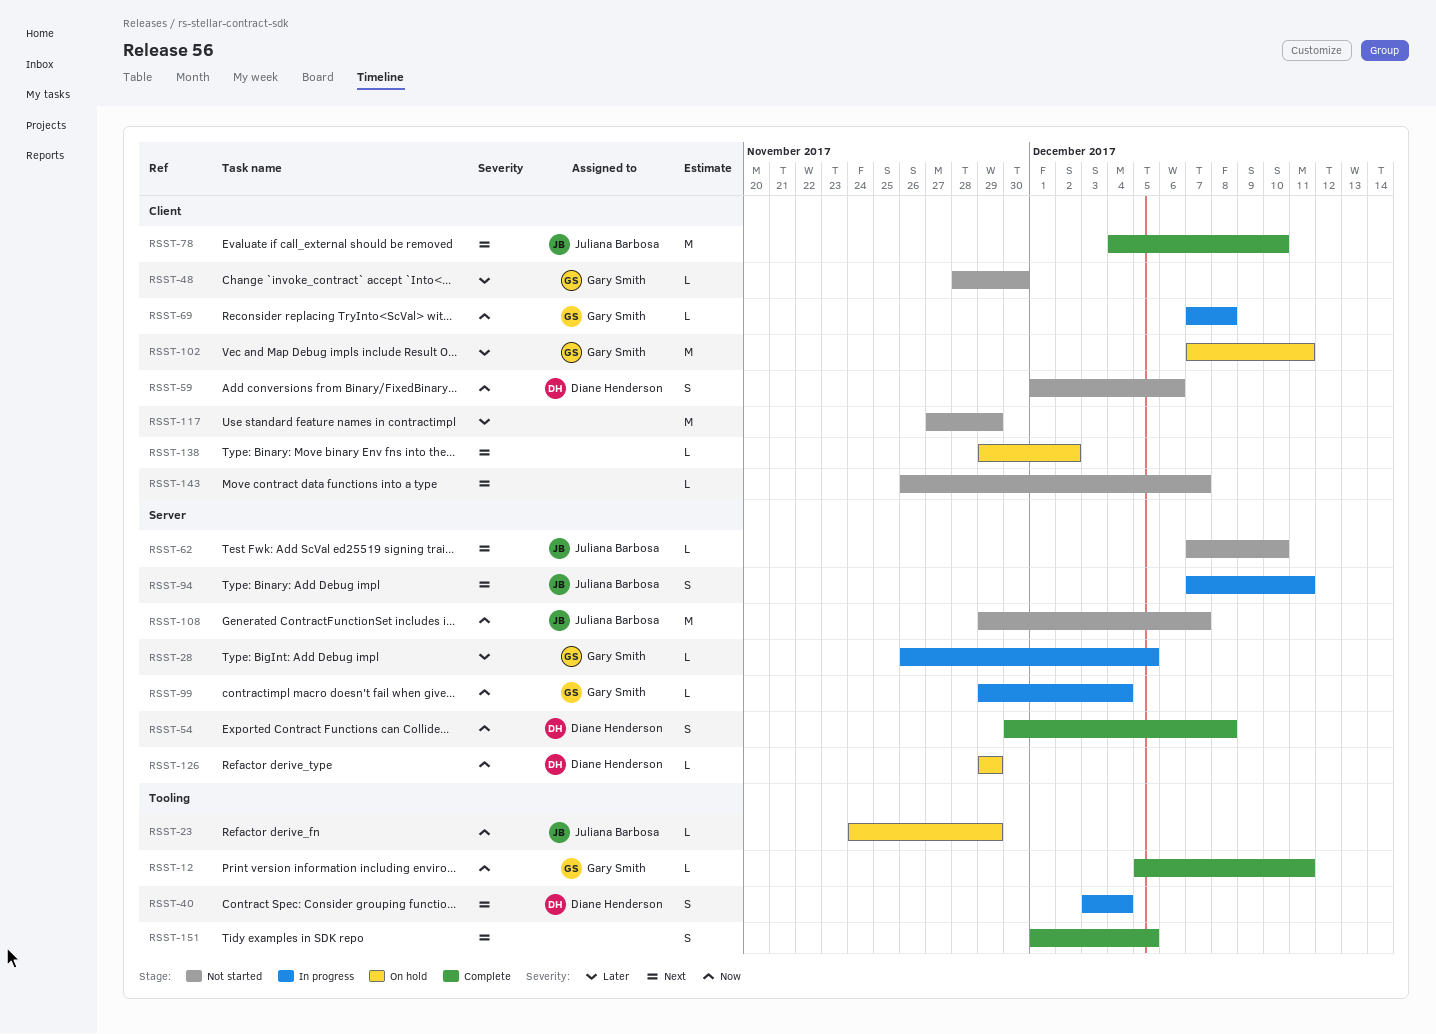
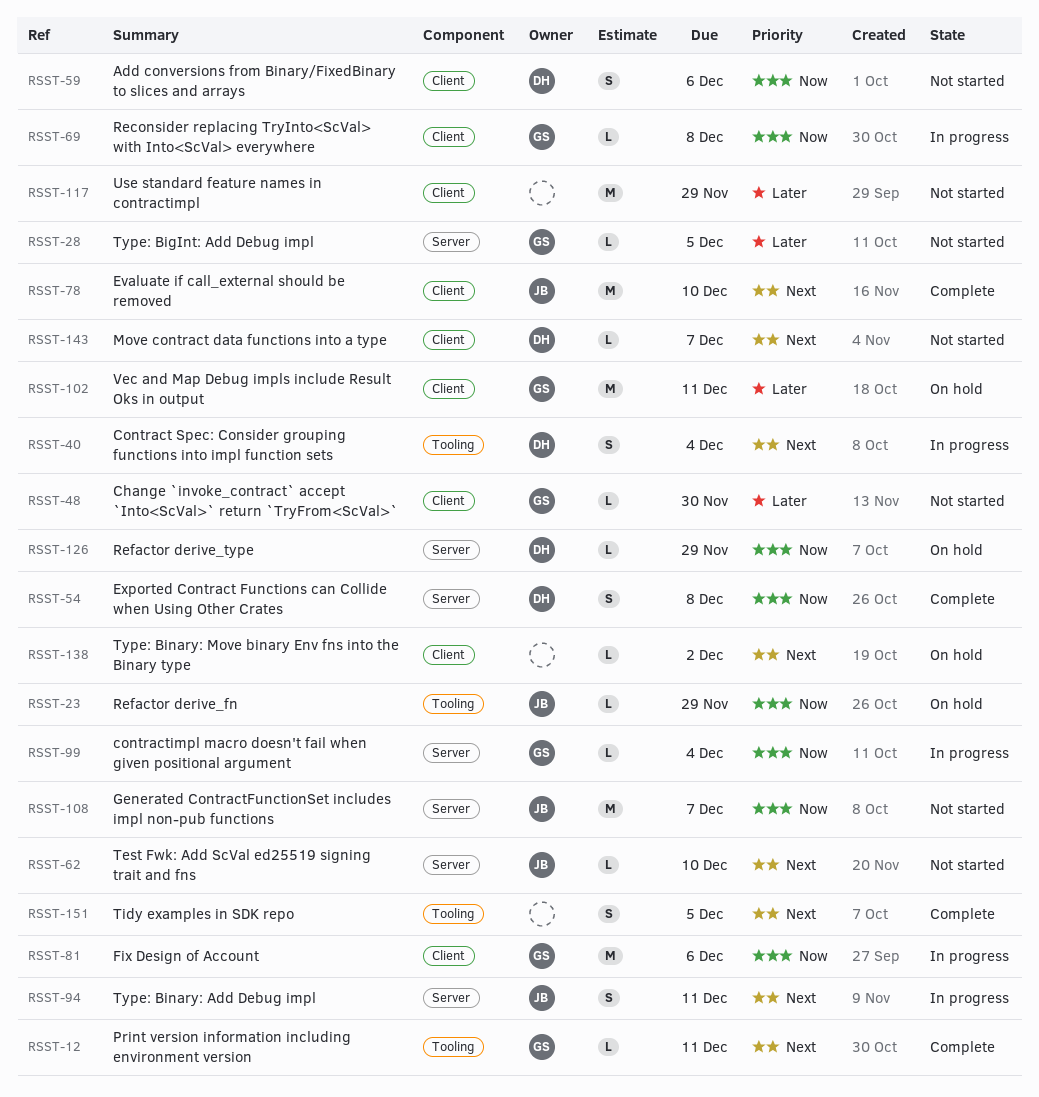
RSST-12, priority: Now -> Next
RSST-28, status: In progress -> Not started
RSST-81: none -> present
RSST-143, owner: none -> Diane Henderson

